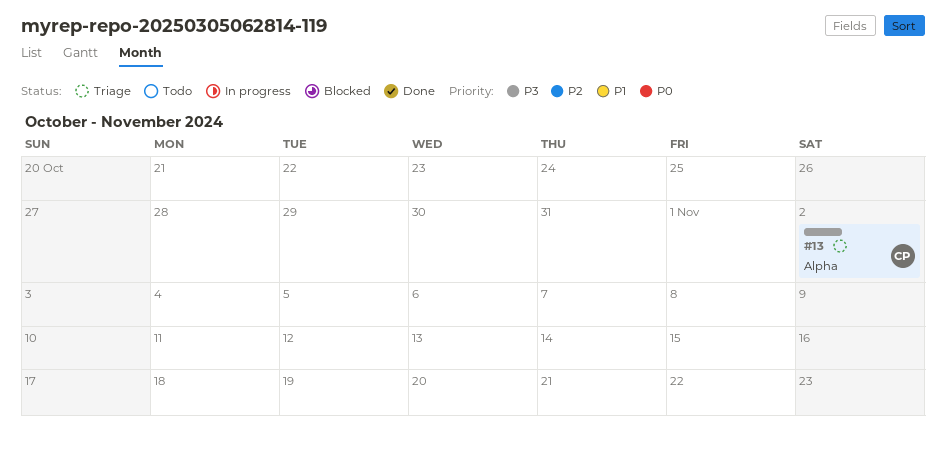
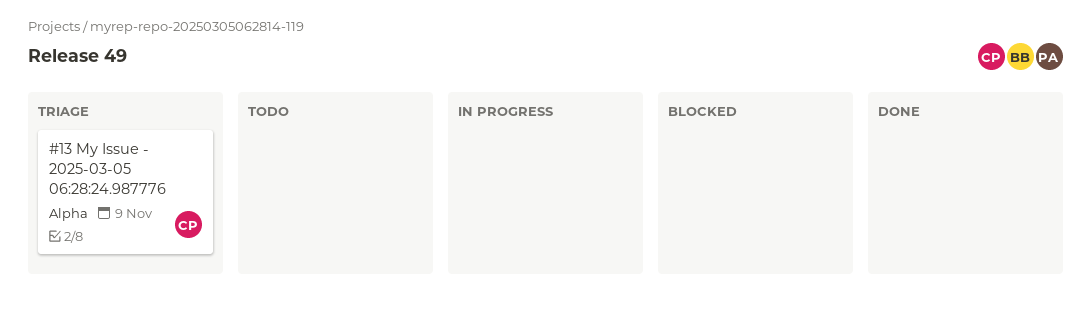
#13, due: Nov 2 -> Nov 9

